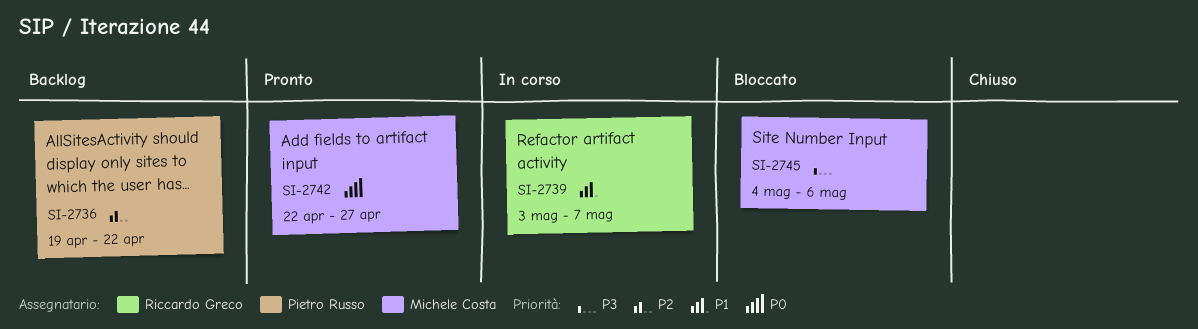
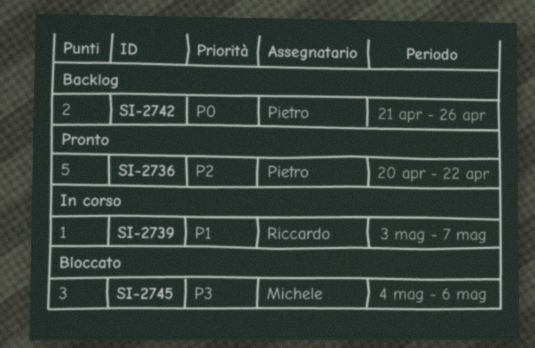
SI-2736, status: Backlog -> Pronto
SI-2736, start: Apr 19 -> Apr 20
SI-2742, status: Pronto -> Backlog
SI-2742, owner: Michele Costa -> Pietro Russo
SI-2742, start: Apr 22 -> Apr 21
SI-2742, due: Apr 27 -> Apr 26

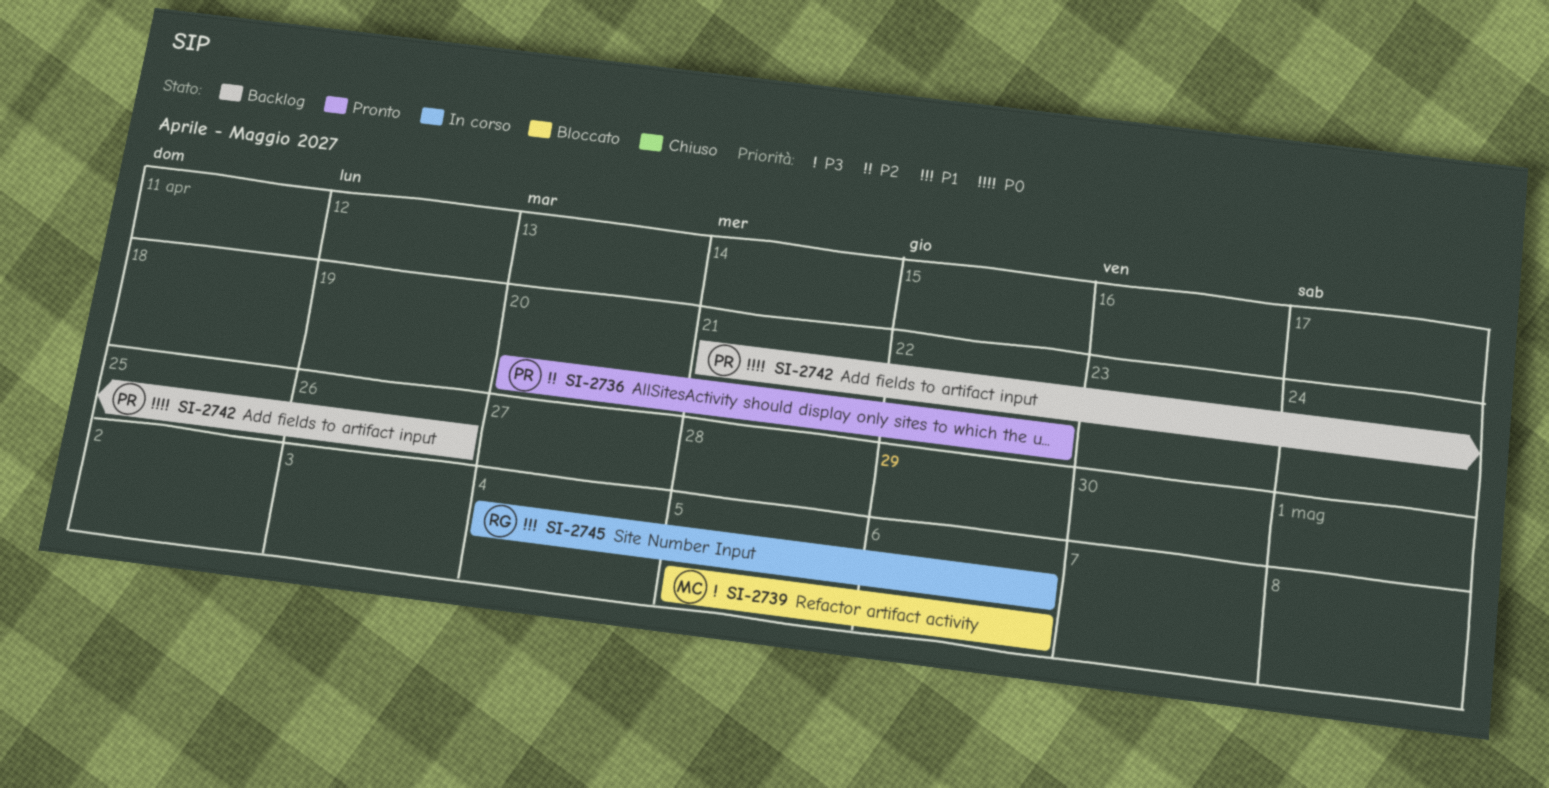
SI-2739, status: In corso -> Bloccato
SI-2739, owner: Riccardo -> Michele
SI-2739, priority: P1 -> P3
SI-2739, start: May 3 -> May 5
SI-2739, due: May 7 -> May 6
SI-2745, status: Bloccato -> In corso
SI-2745, owner: Michele -> Riccardo
SI-2745, priority: P3 -> P1

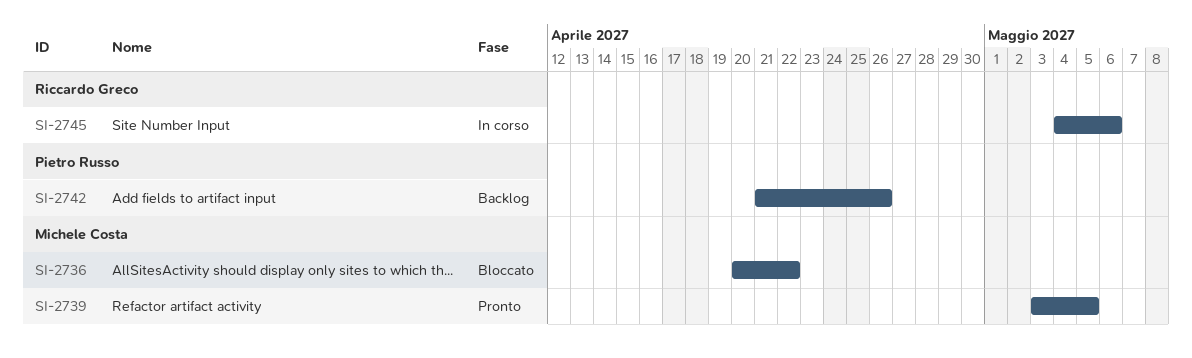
SI-2736, status: Pronto -> Bloccato
SI-2736, owner: Pietro Russo -> Michele Costa
SI-2739, status: Bloccato -> Pronto
SI-2739, start: May 5 -> May 3
SI-2739, due: May 6 -> May 5

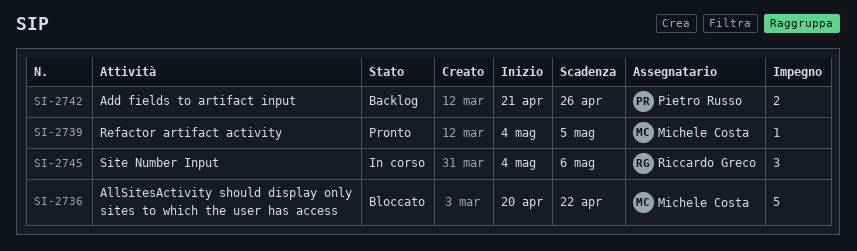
SI-2739, start: May 3 -> May 4

